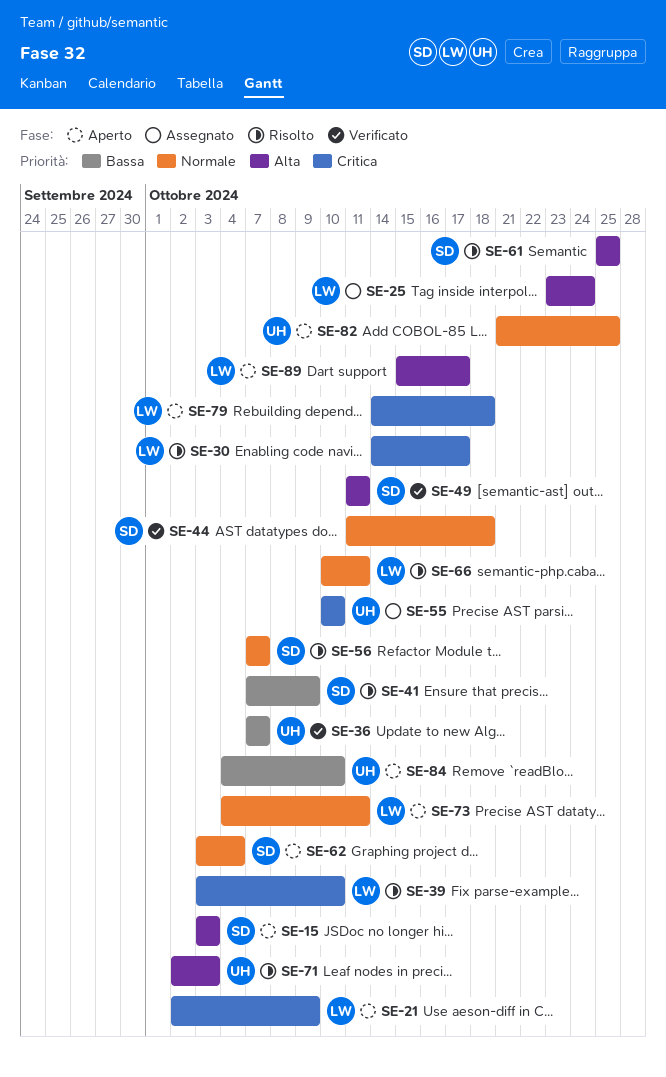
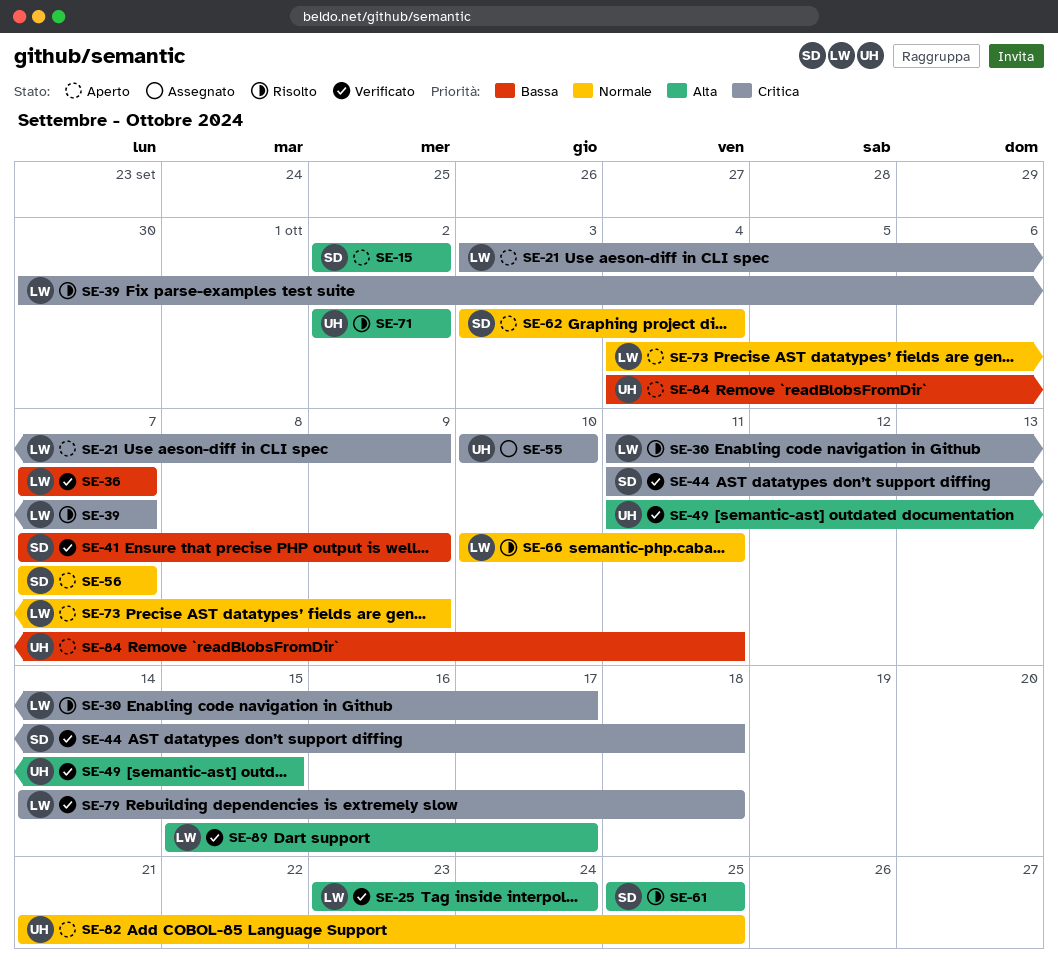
SE-15, start: Oct 3 -> Oct 2
SE-15, due: Oct 3 -> Oct 2
SE-21, start: Oct 2 -> Oct 3
SE-25, status: Assegnato -> Verificato
SE-30, start: Oct 14 -> Oct 11
SE-36, owner: UH -> LW
SE-39, start: Oct 3 -> Sep 30
SE-39, due: Oct 10 -> Oct 7
SE-41, status: Risolto -> Verificato
SE-44, priority: Normale -> Critica
SE-49, owner: SD -> UH
SE-49, due: Oct 11 -> Oct 15
SE-56, status: Risolto -> Aperto
SE-71, due: Oct 3 -> Oct 2
SE-73, due: Oct 11 -> Oct 9
SE-79, status: Aperto -> Verificato
SE-84, due: Oct 10 -> Oct 11
SE-89, status: Aperto -> Verificato

